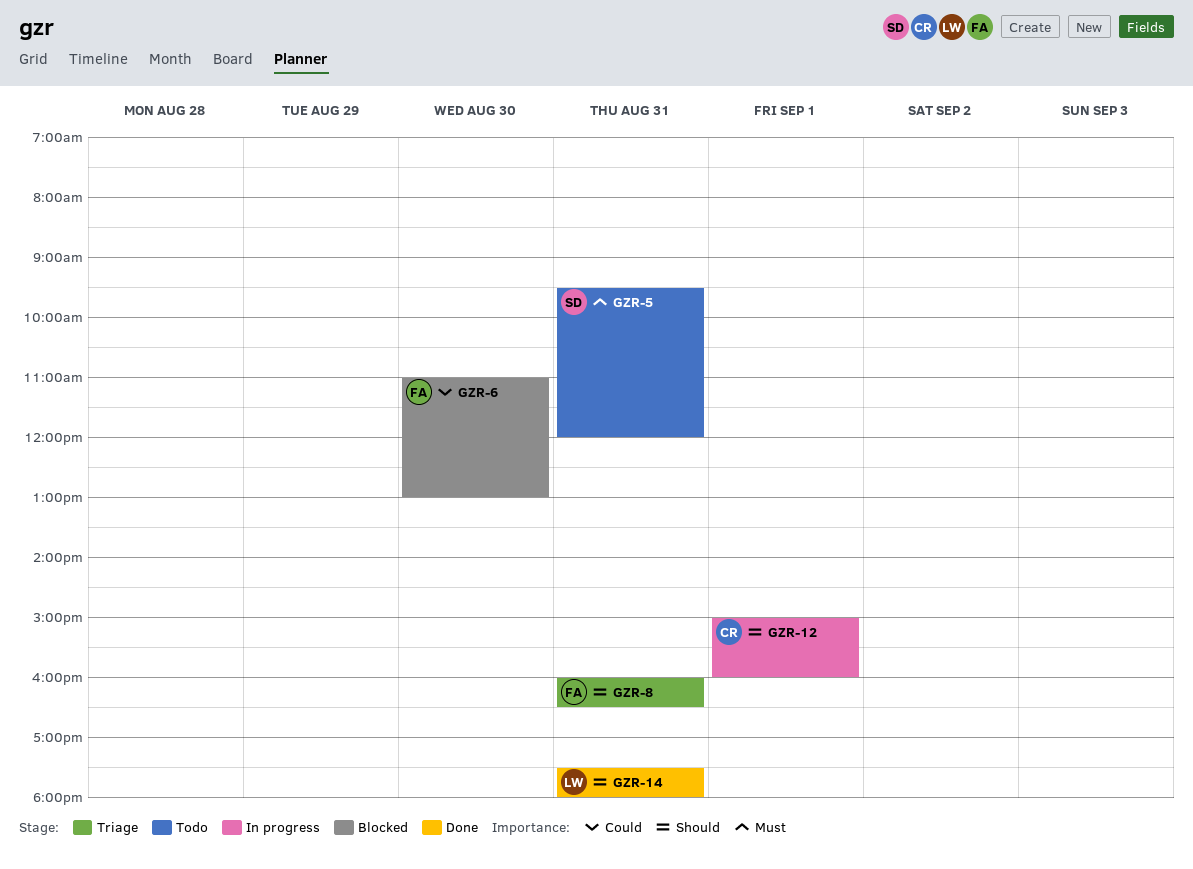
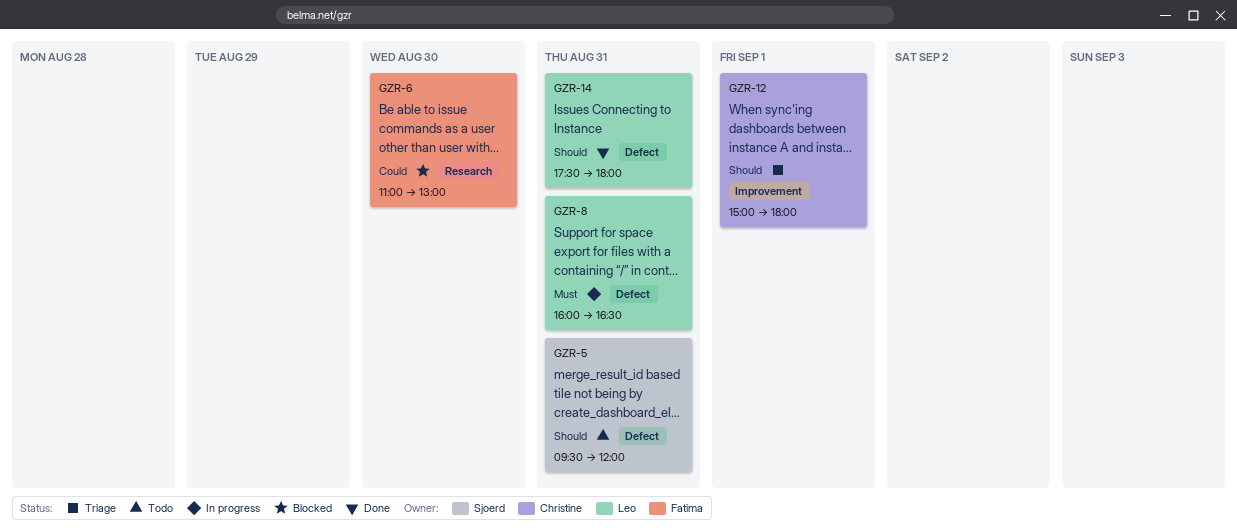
GZR-5, priority: Must -> Should
GZR-8, status: Triage -> In progress
GZR-8, owner: Fatima -> Leo
GZR-8, priority: Should -> Must
GZR-12, status: In progress -> Triage
GZR-12, ends: 16:00 -> 18:00

